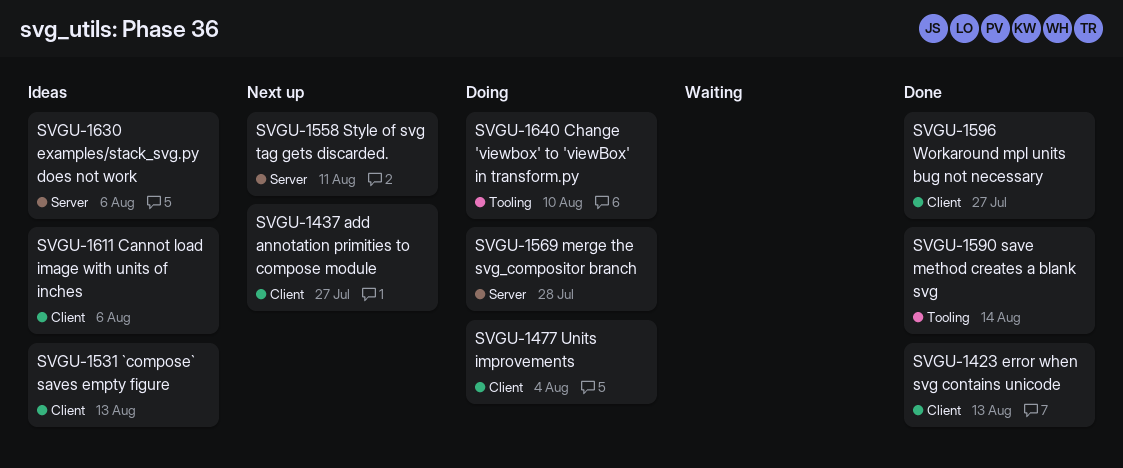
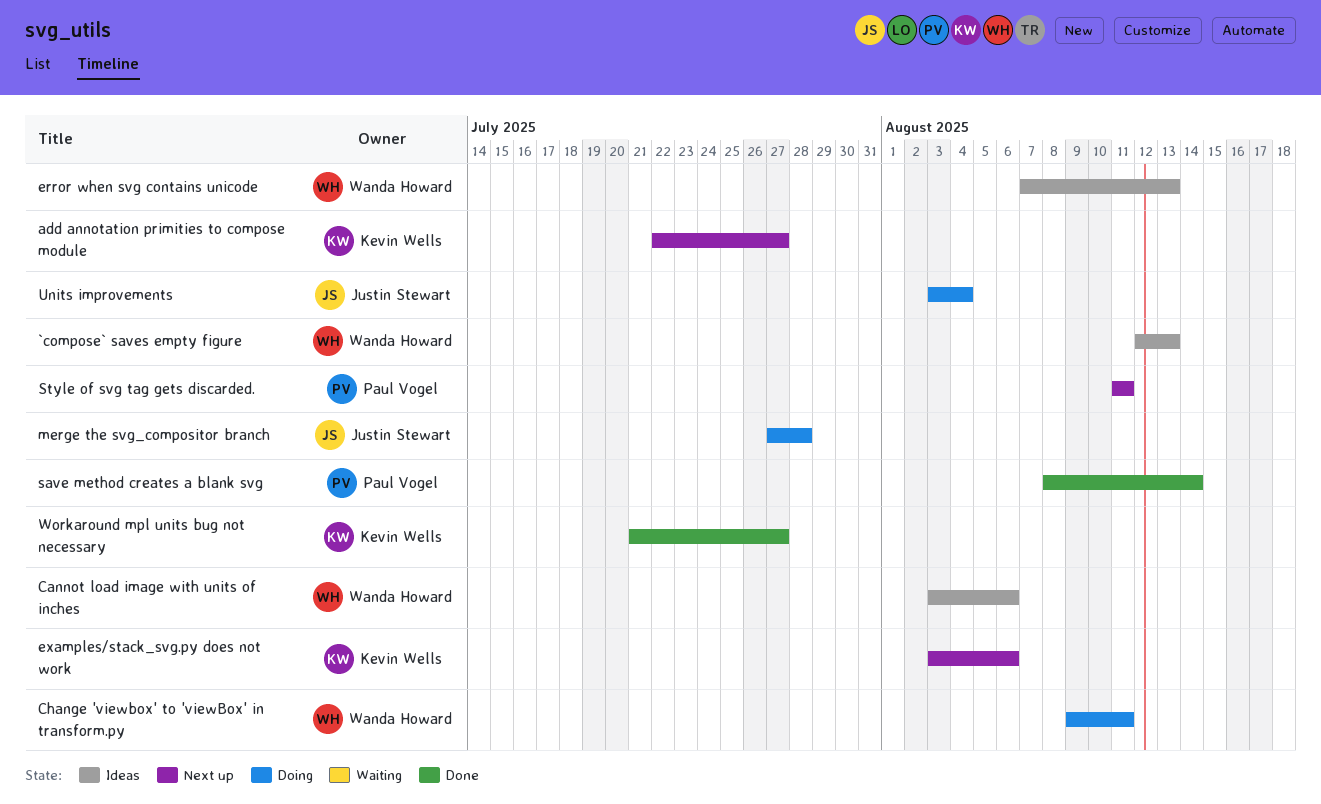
Change 'viewbox' to 'viewBox' in transform.py, due: Aug 10 -> Aug 11
error when svg contains unicode, status: Done -> Ideas
examples/stack_svg.py does not work, status: Ideas -> Next up

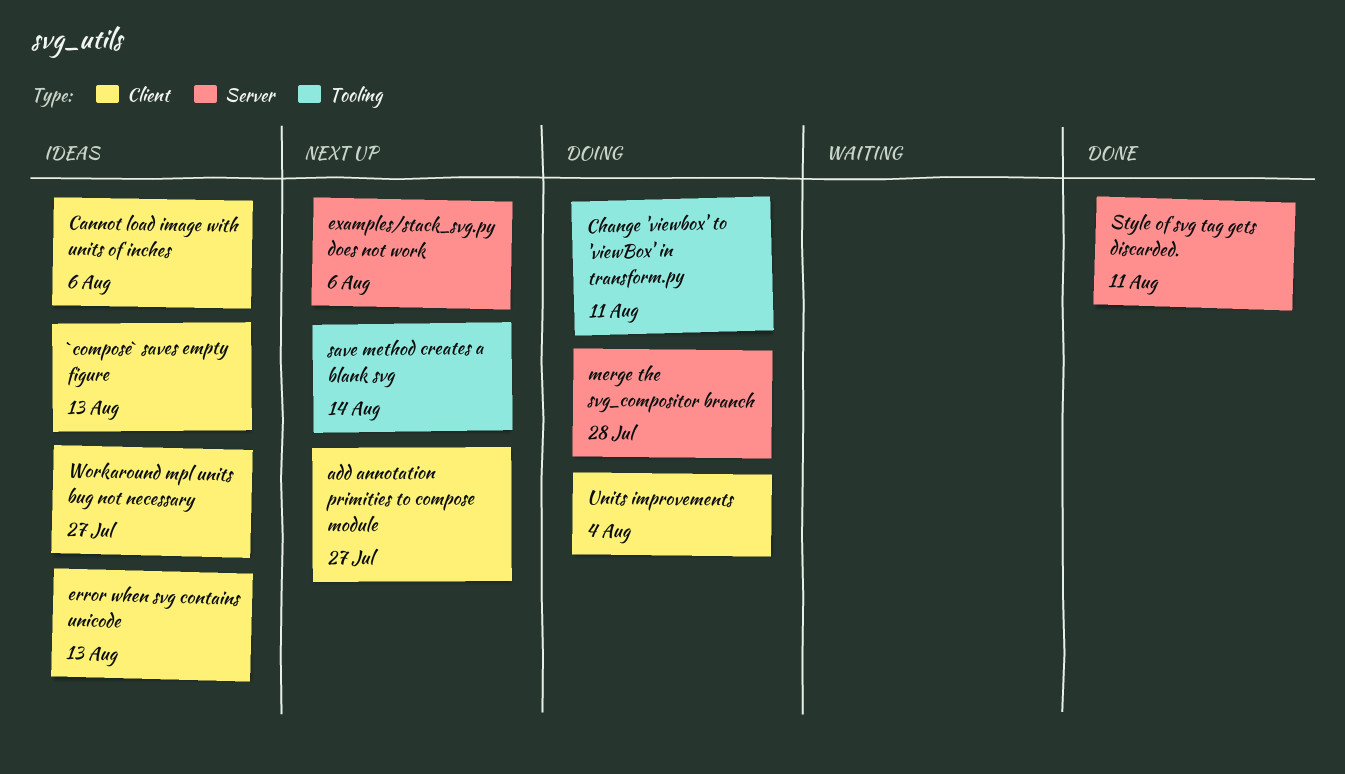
save method creates a blank svg, status: Done -> Next up
Style of svg tag gets discarded., status: Next up -> Done
Workaround mpl units bug not necessary, status: Done -> Ideas

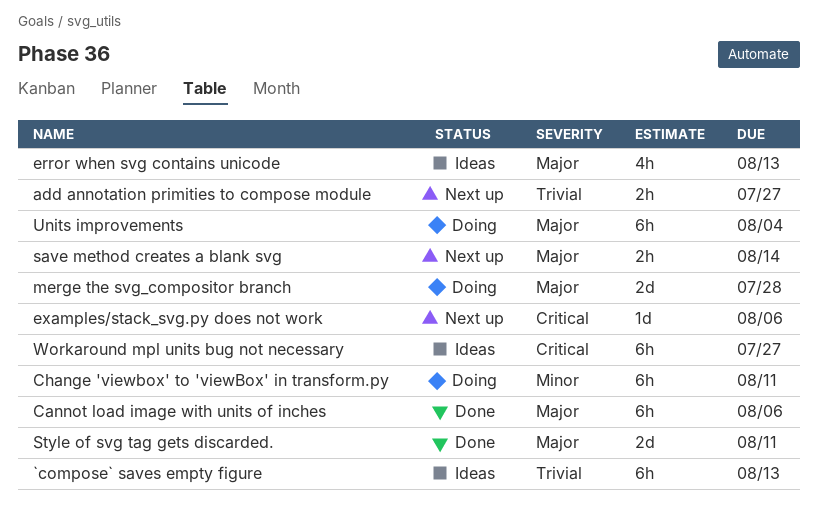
Cannot load image with units of inches, status: Ideas -> Done

